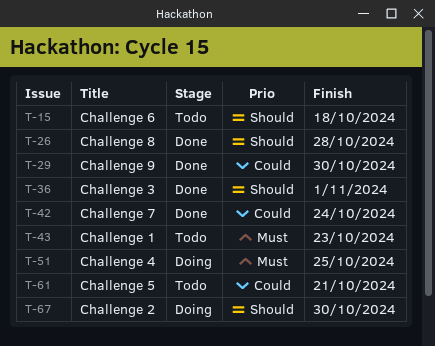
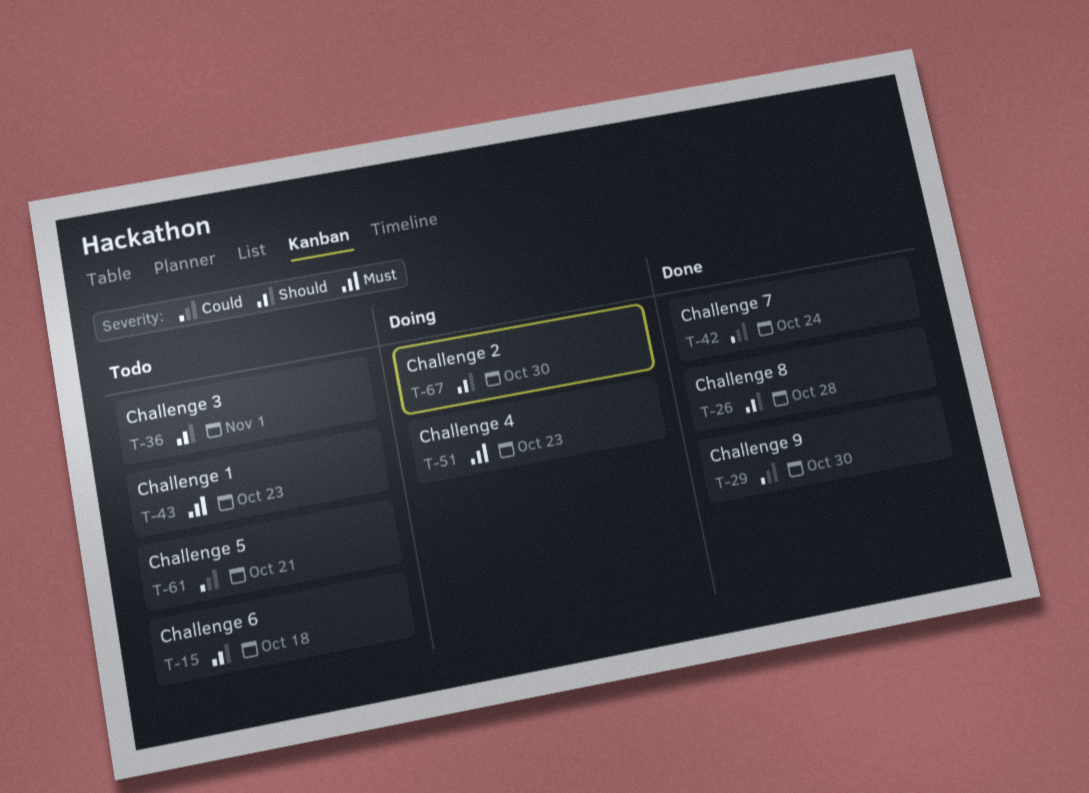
T-36, status: Done -> Todo
T-51, due: Oct 25 -> Oct 23

